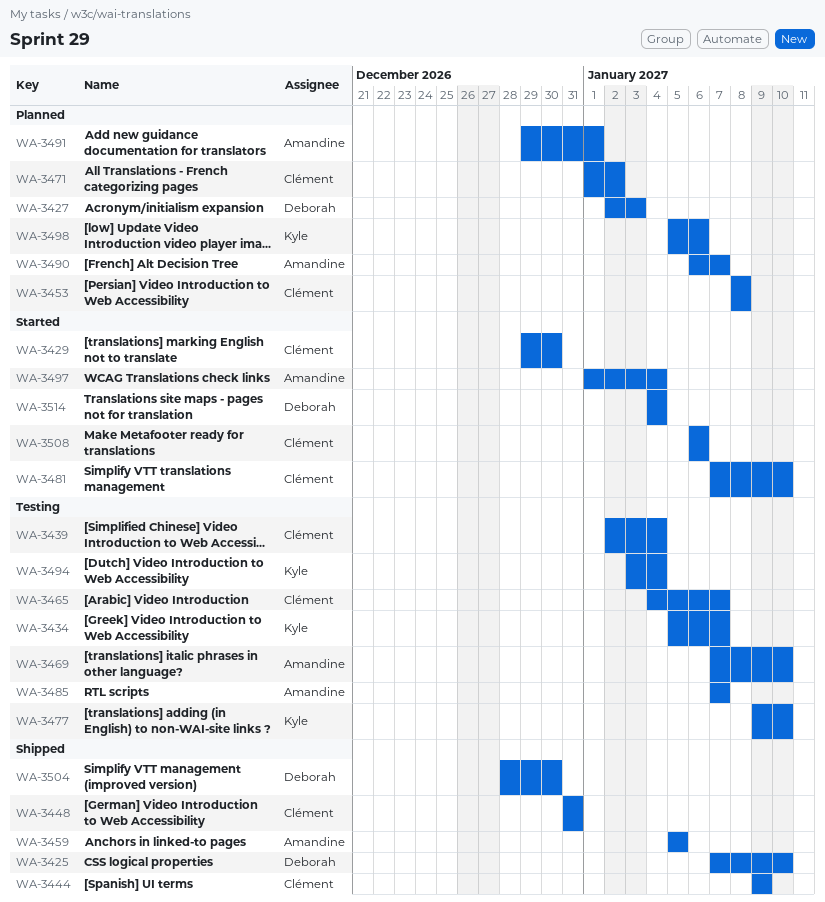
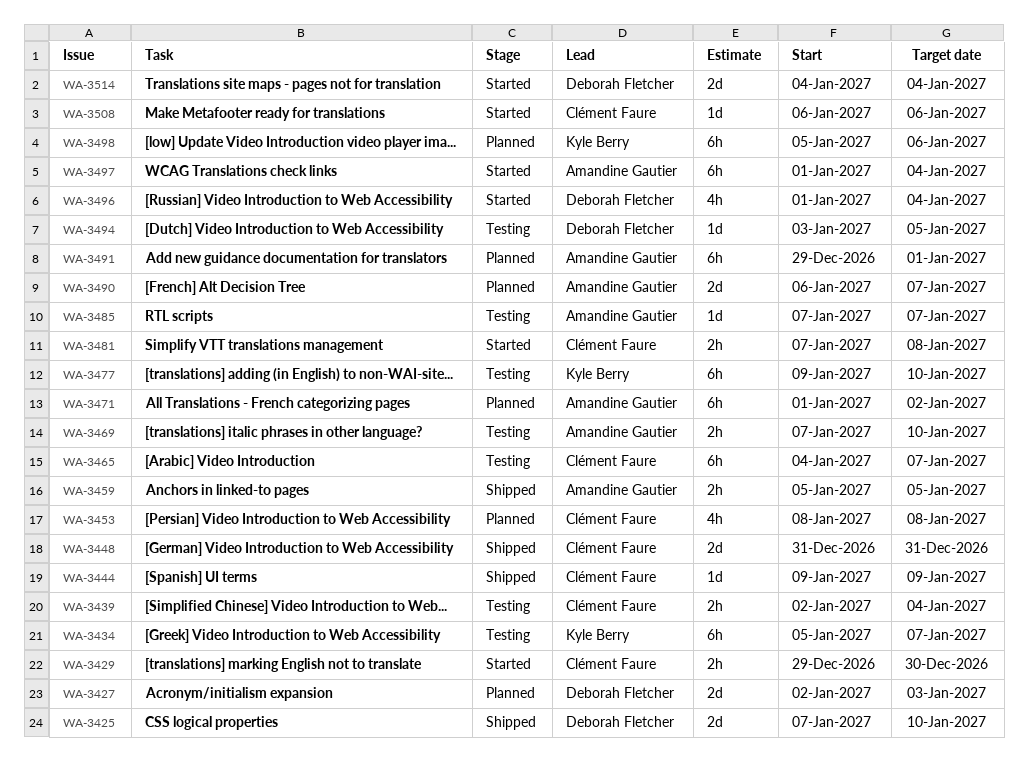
WA-3471, owner: Clément Faure -> Amandine Gautier
WA-3481, due: Jan 10 -> Jan 8
WA-3494, owner: Kyle Berry -> Deborah Fletcher
WA-3494, due: Jan 4 -> Jan 5
WA-3496: none -> present
WA-3504: present -> none

